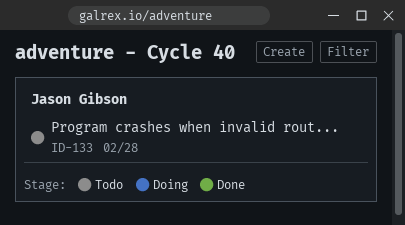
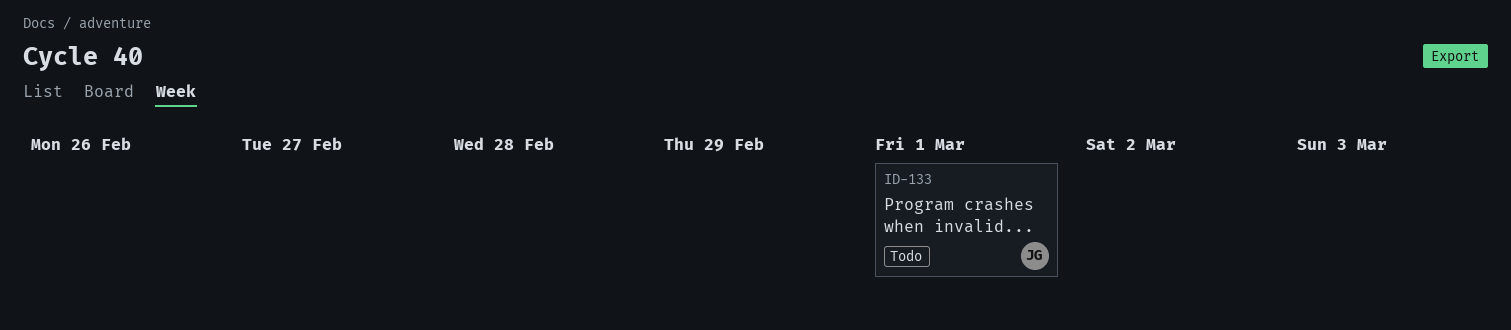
ID-133, due: Feb 28 -> Mar 1

